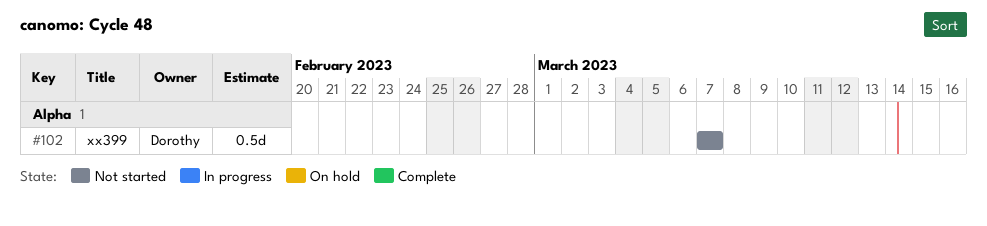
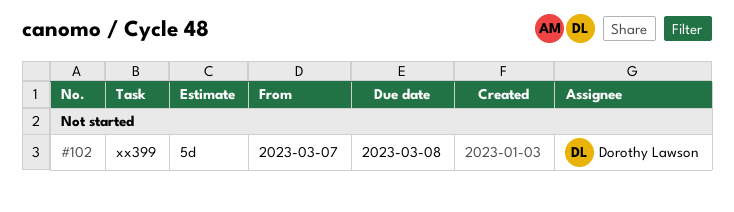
#102, estimate: 0.5d -> 5d
#102, due: Mar 7 -> Mar 8

